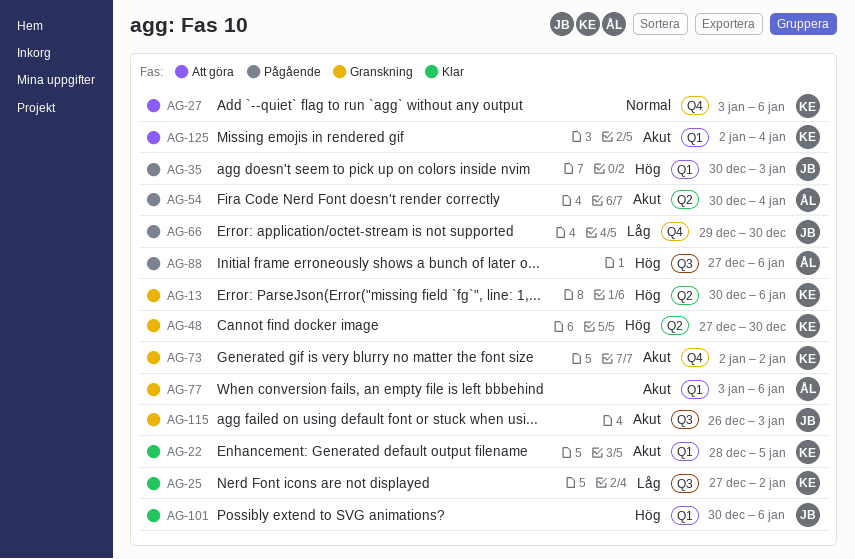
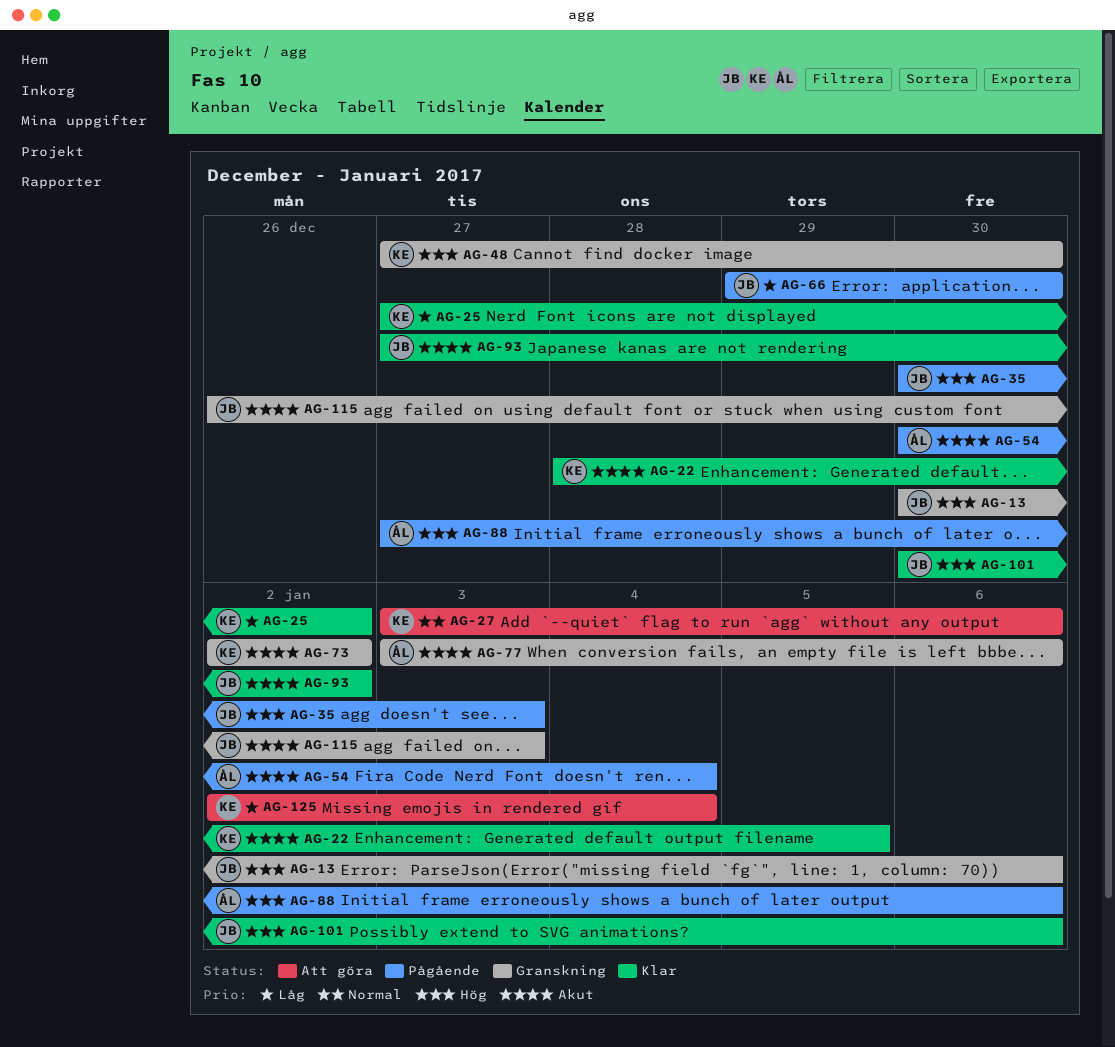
AG-13, owner: KE -> JB
AG-93: none -> present
AG-125, priority: Akut -> Låg

